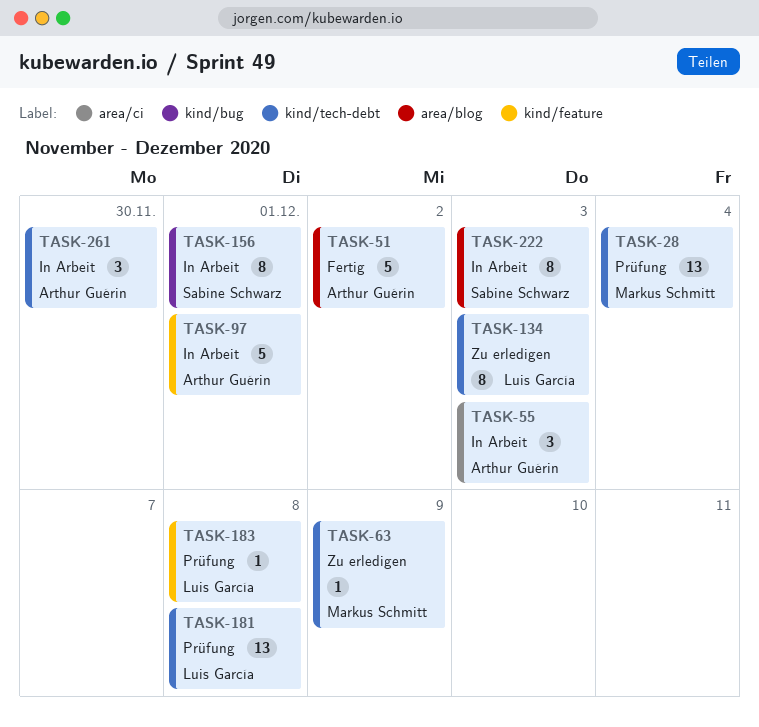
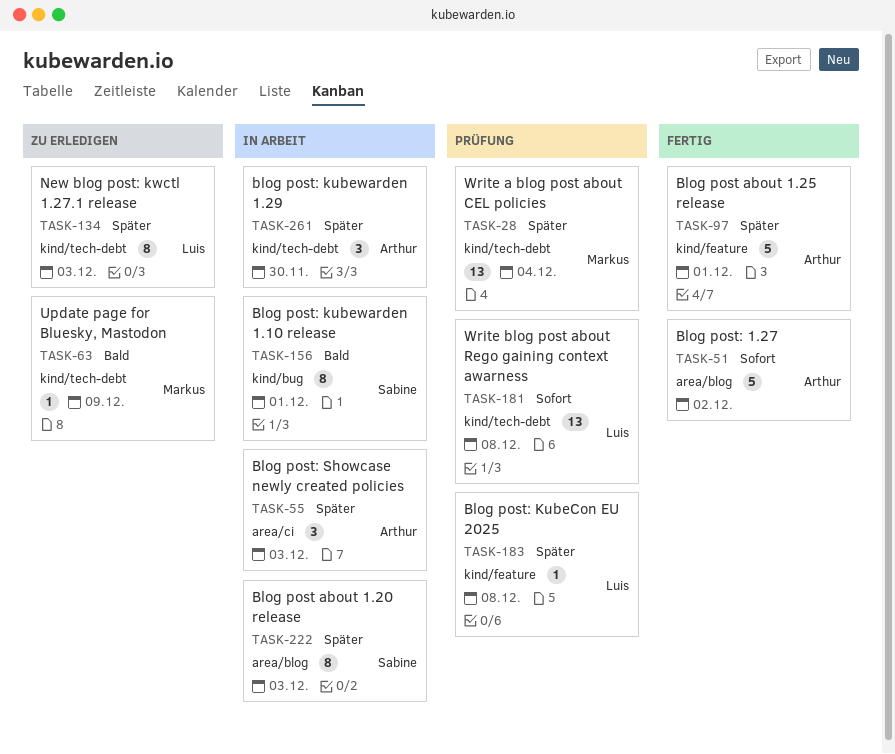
TASK-97, status: In Arbeit -> Fertig

